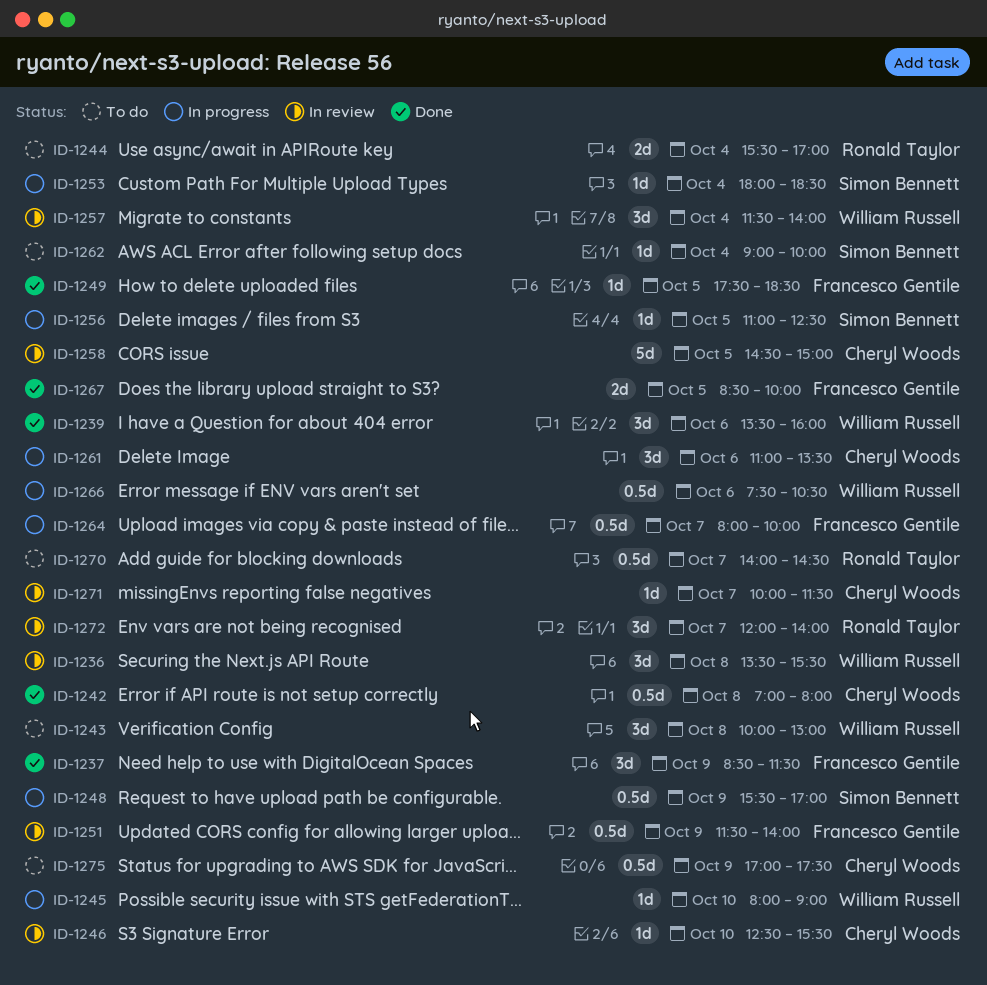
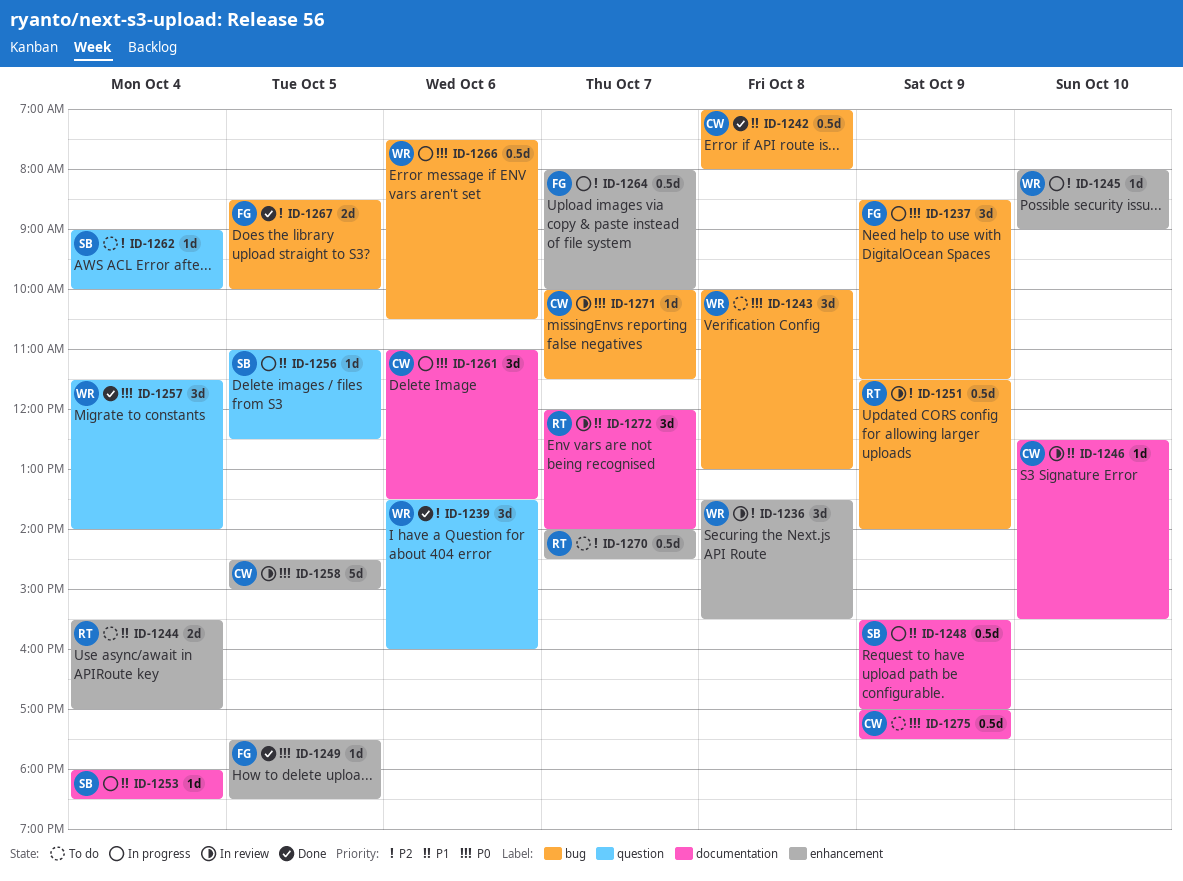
ID-1237, status: Done -> In progress
ID-1251, owner: Francesco Gentile -> Ronald Taylor
ID-1257, status: In review -> Done

